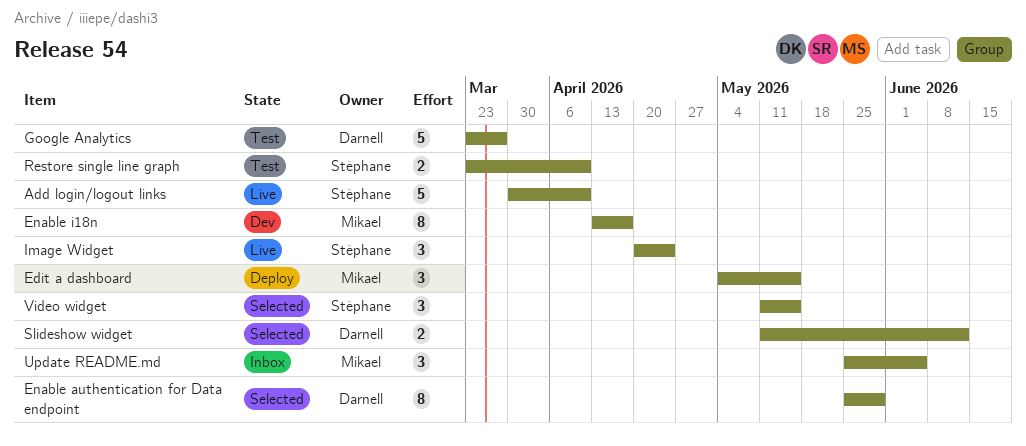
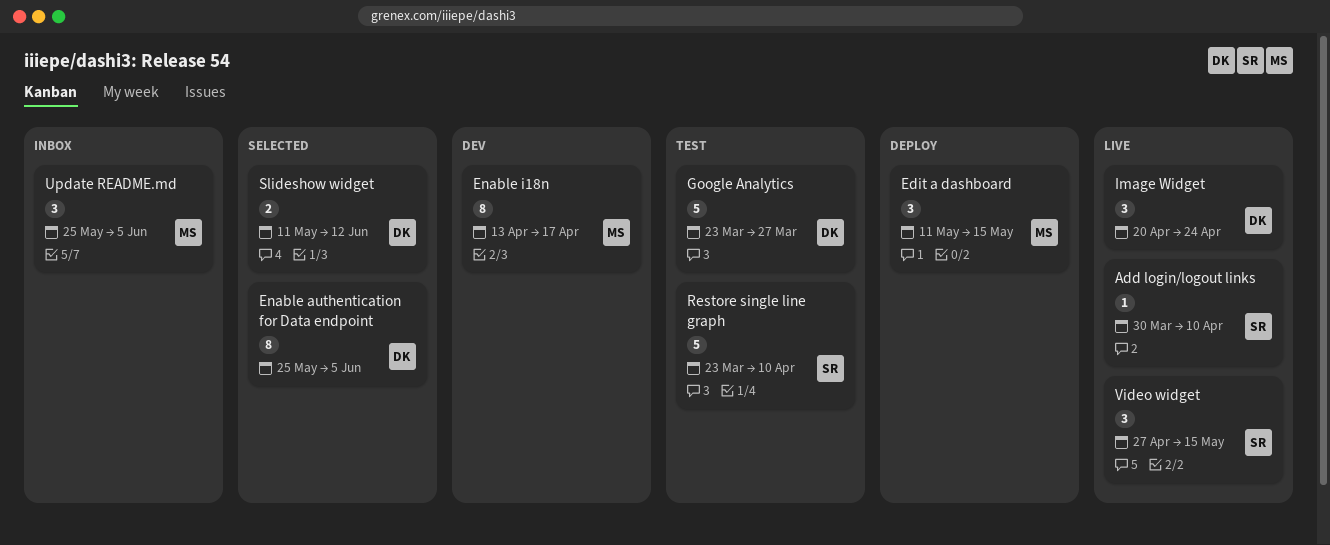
Add login/logout links, estimate: 5 -> 1
Edit a dashboard, start: May 4 -> May 11
Enable authentication for Data endpoint, due: May 29 -> Jun 5
Image Widget, owner: Stéphane -> Darnell
Restore single line graph, estimate: 2 -> 5
Video widget, status: Selected -> Live
Video widget, start: May 11 -> Apr 27

